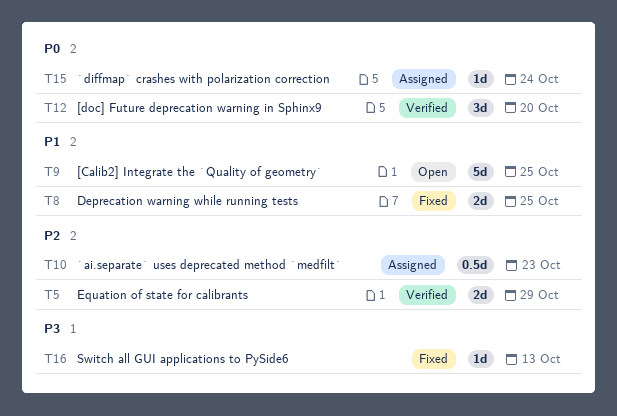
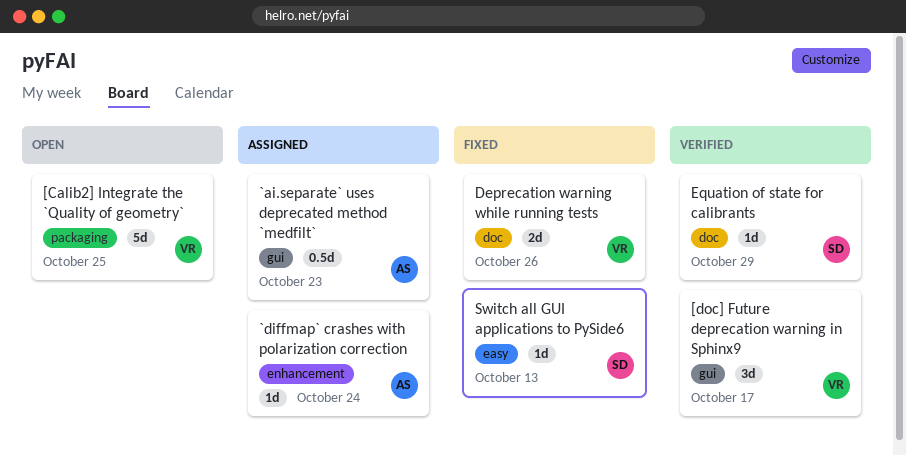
[doc] Future deprecation warning in Sphinx9, due: Oct 20 -> Oct 17
Deprecation warning while running tests, due: Oct 25 -> Oct 26
Equation of state for calibrants, estimate: 2d -> 1d

